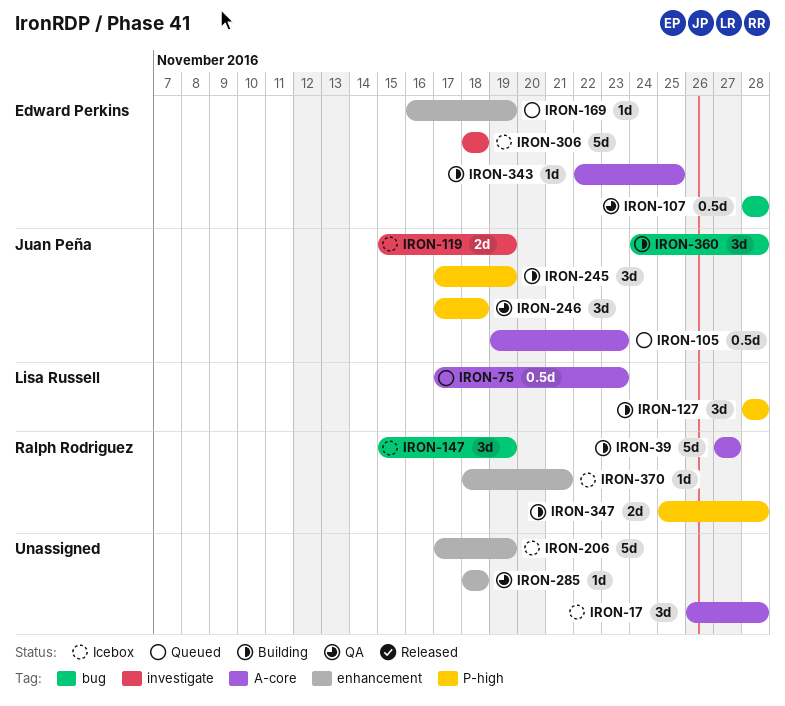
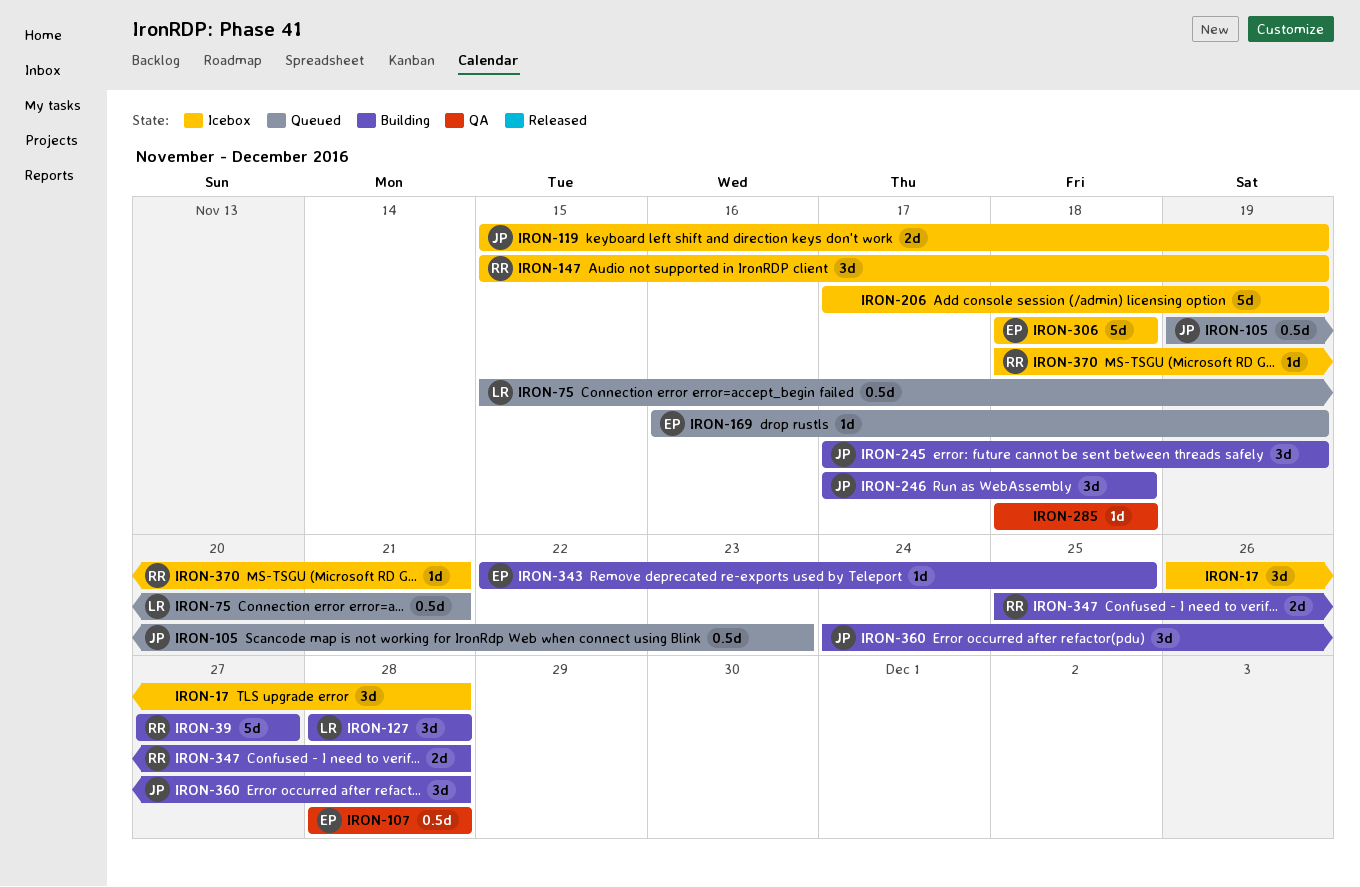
IRON-75, start: Nov 17 -> Nov 15
IRON-75, due: Nov 23 -> Nov 21
IRON-246, status: QA -> Building

